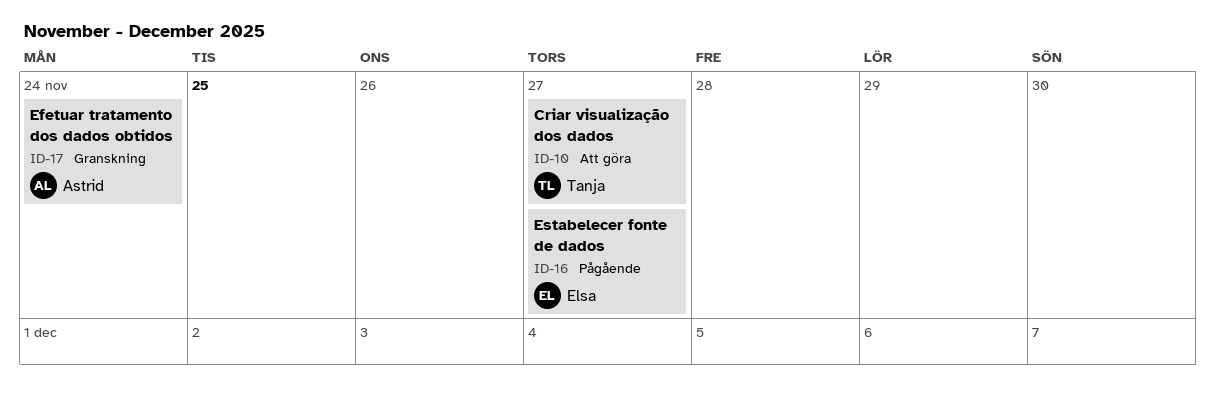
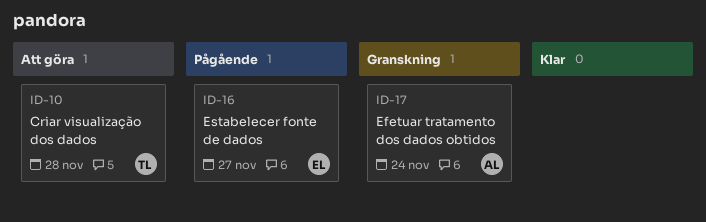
ID-10, due: Nov 27 -> Nov 28

